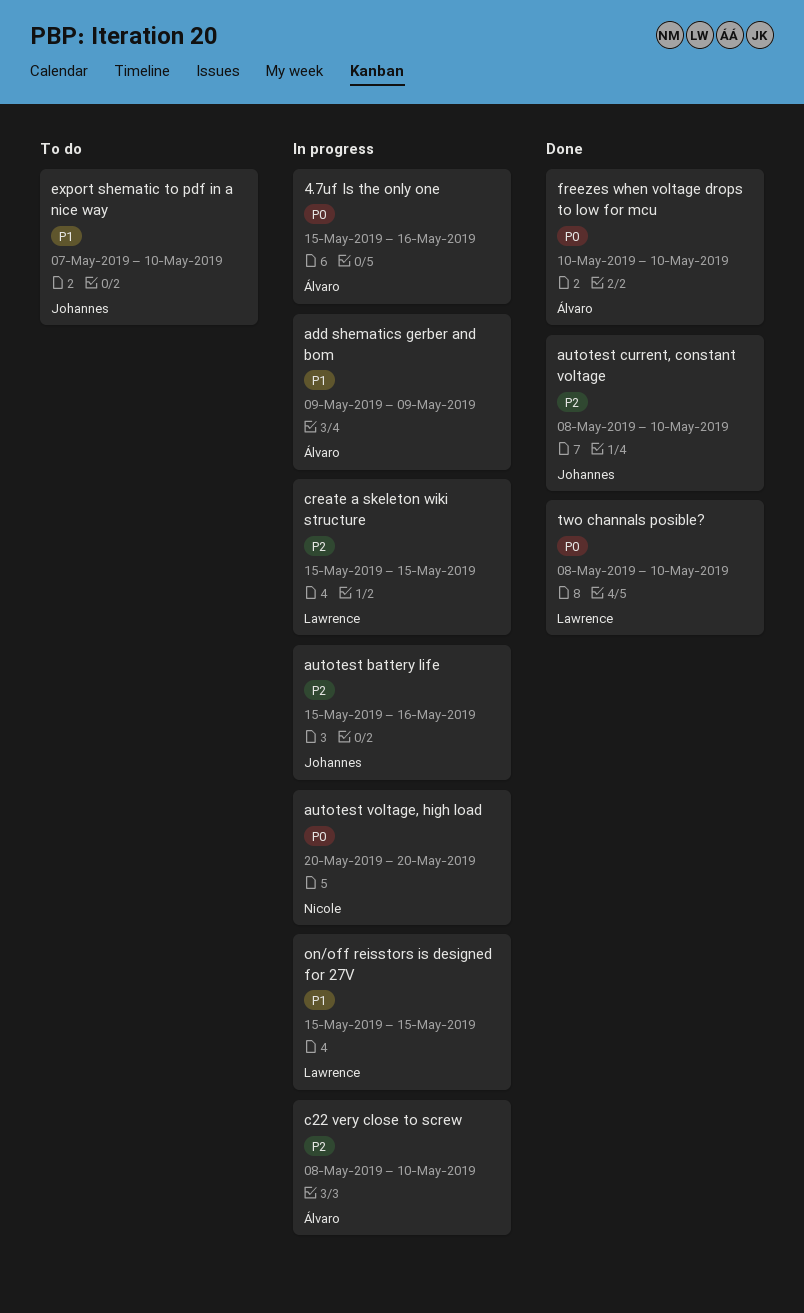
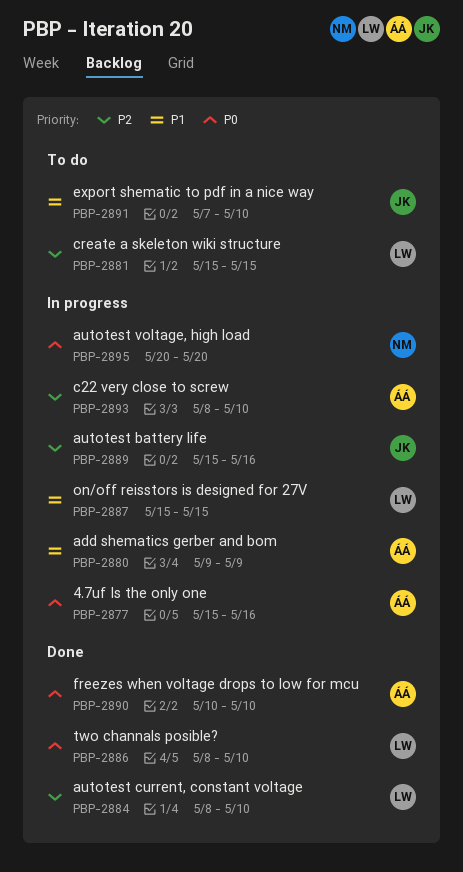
autotest current, constant voltage, owner: Johannes -> Lawrence
create a skeleton wiki structure, status: In progress -> To do

